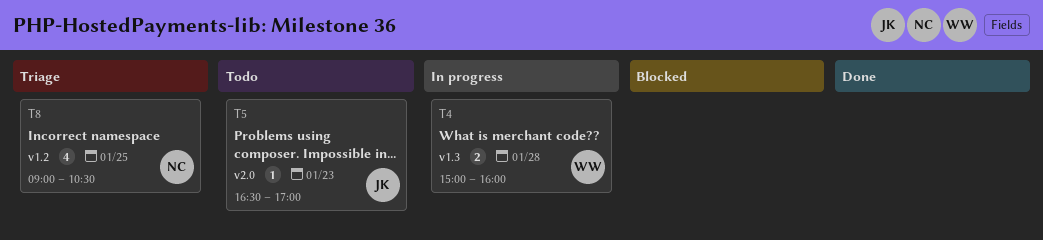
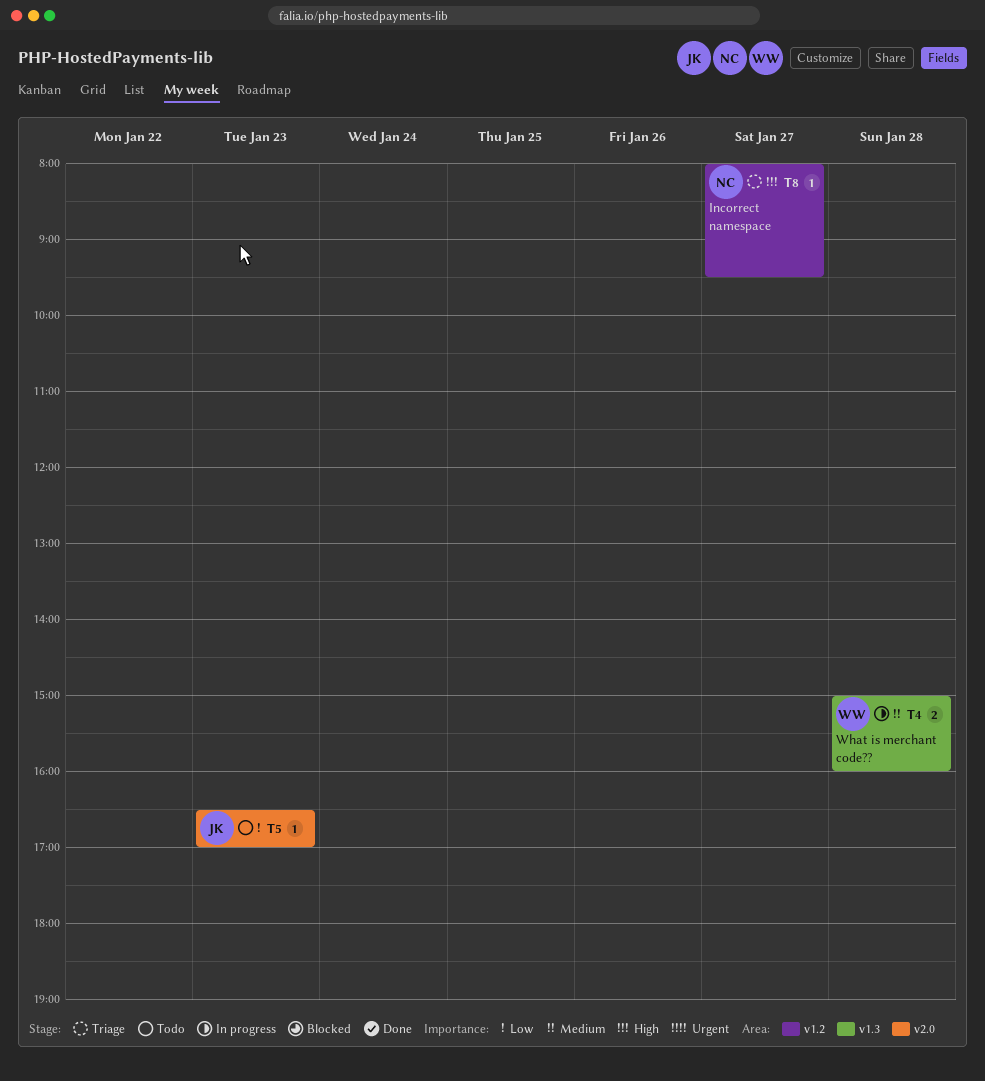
T8, estimate: 4 -> 1
T8, day: Jan 25 -> Jan 27
T8, begins: 09:00 -> 08:00
T8, ends: 10:30 -> 09:30

